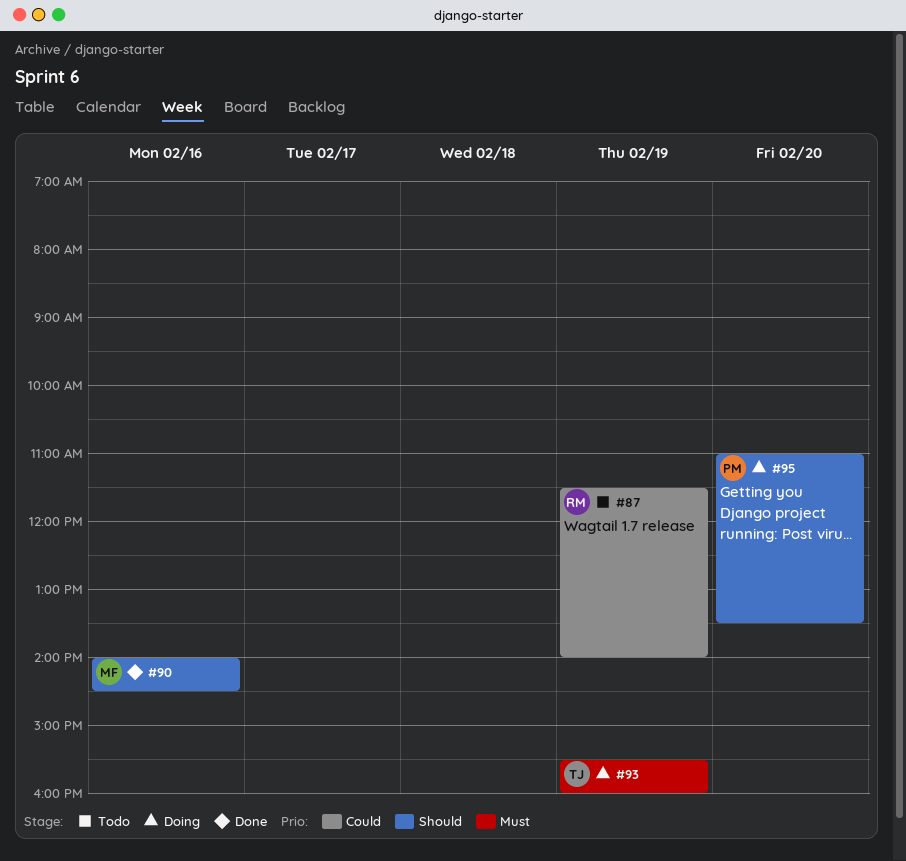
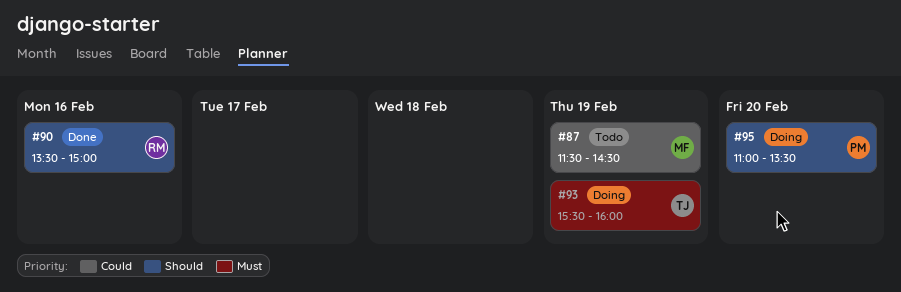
#87, owner: RM -> MF
#87, ends: 14:00 -> 14:30
#90, owner: MF -> RM
#90, begins: 14:00 -> 13:30
#90, ends: 14:30 -> 15:00

